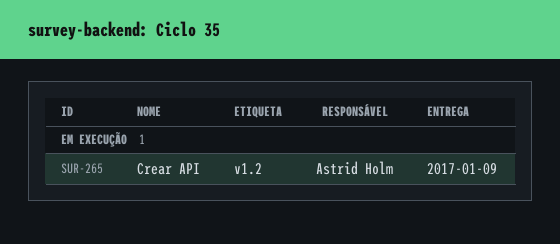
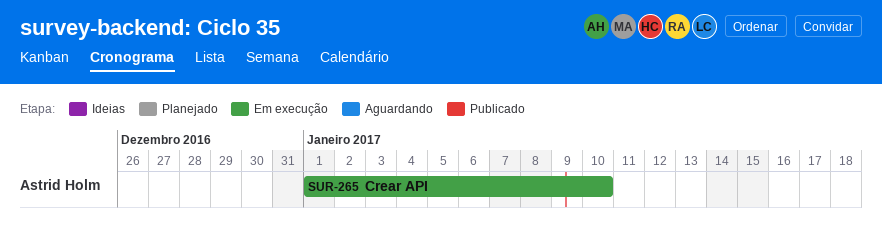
SUR-265, due: Jan 9 -> Jan 10

